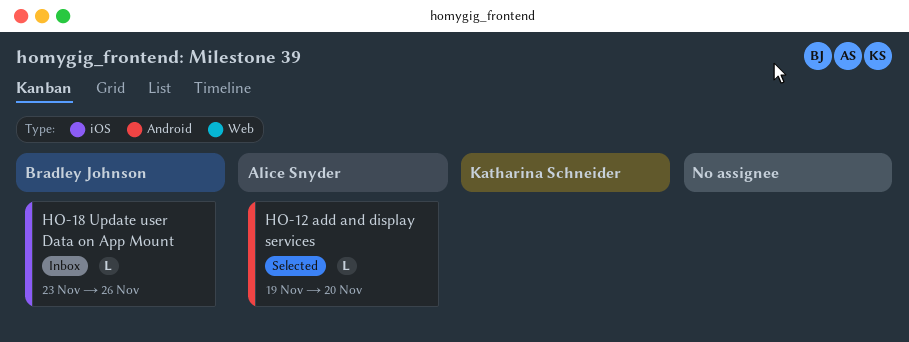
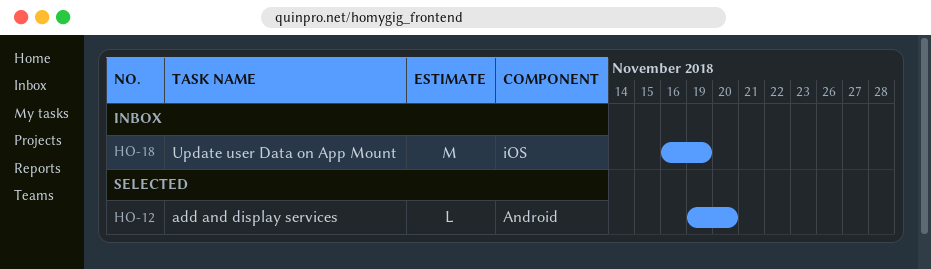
HO-18, estimate: L -> M
HO-18, start: Nov 23 -> Nov 16
HO-18, due: Nov 26 -> Nov 19

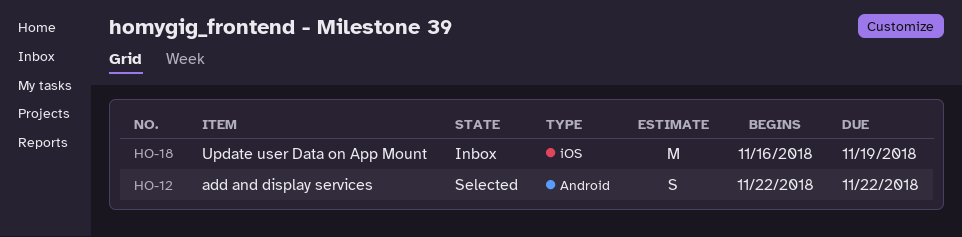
HO-12, estimate: L -> S
HO-12, start: Nov 19 -> Nov 22
HO-12, due: Nov 20 -> Nov 22

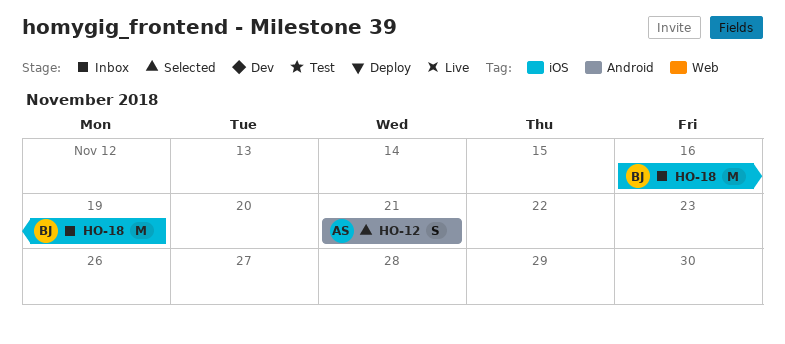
HO-12, start: Nov 22 -> Nov 21
HO-12, due: Nov 22 -> Nov 21

